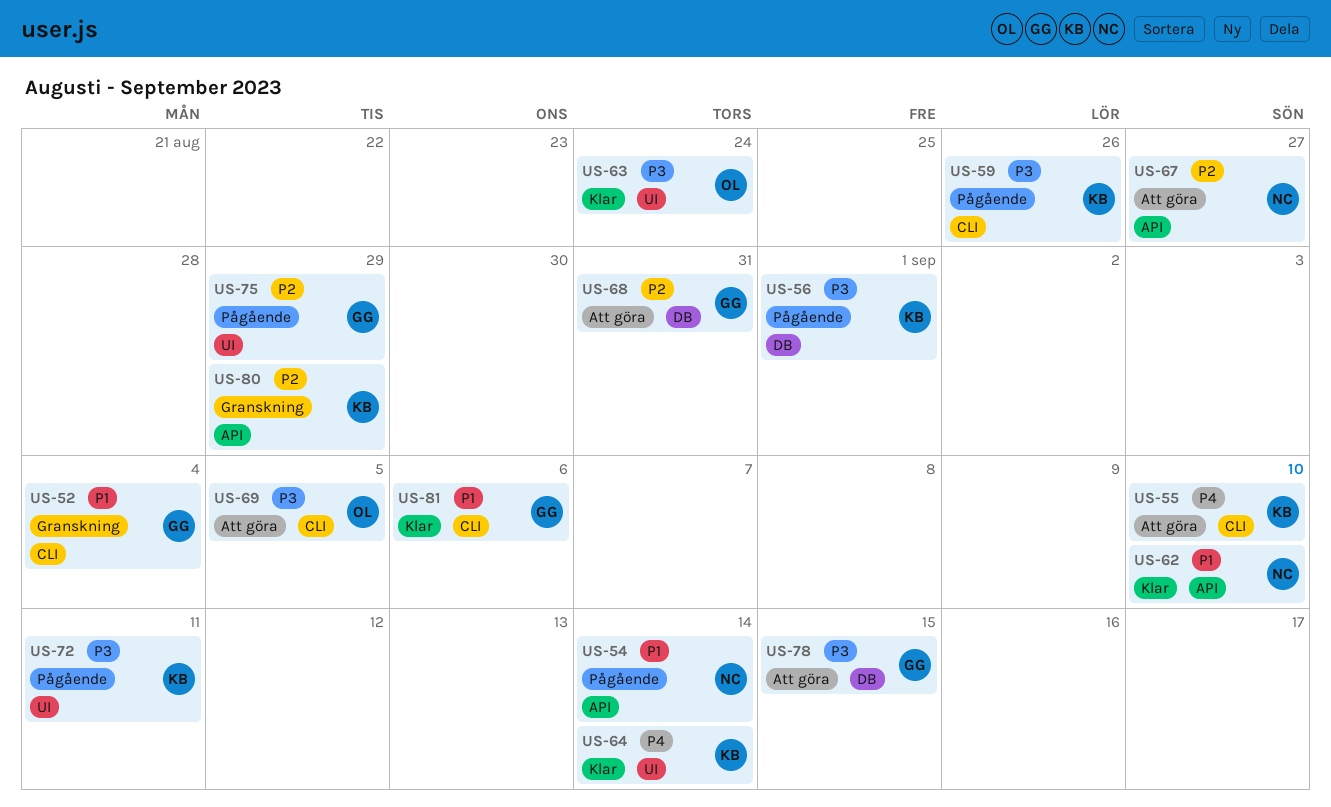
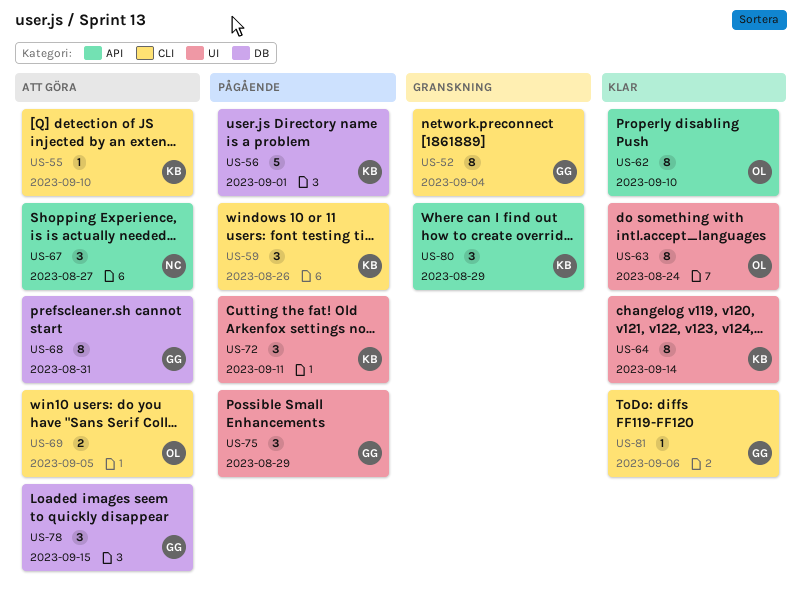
US-54: present -> none
US-62, owner: NC -> OL

